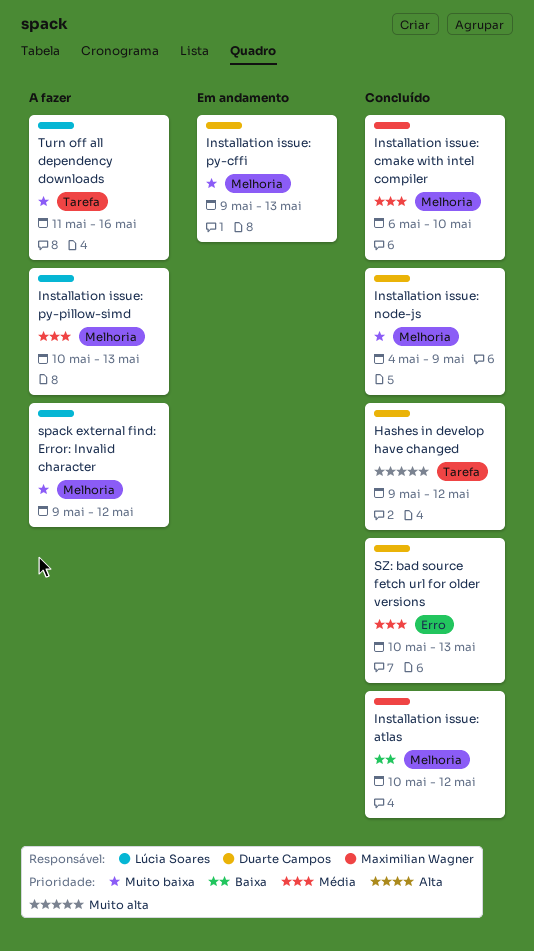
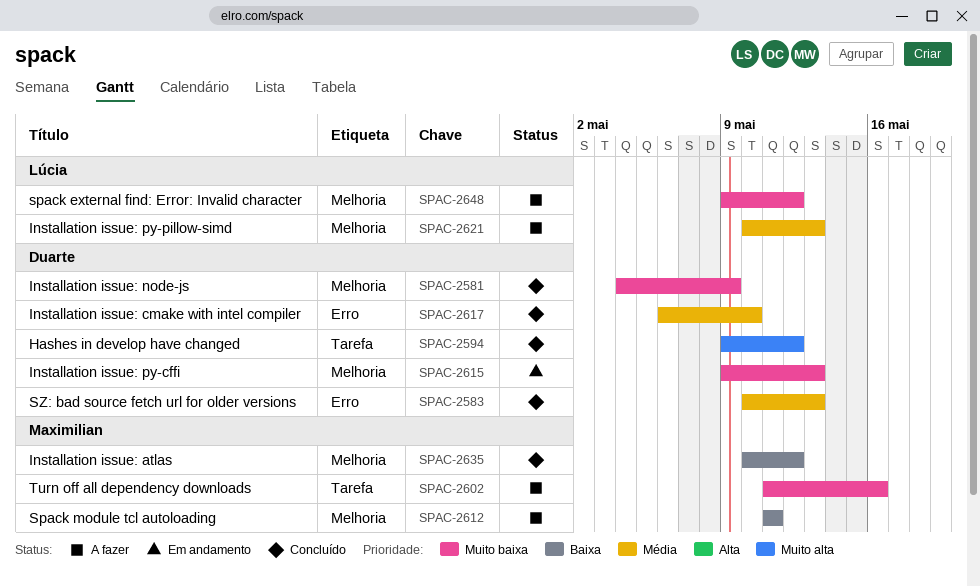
Installation issue: cmake with intel compiler, owner: Maximilian Wagner -> Duarte Campos
Installation issue: cmake with intel compiler, label: Melhoria -> Erro
Spack module tcl autoloading: none -> present
Turn off all dependency downloads, owner: Lúcia Soares -> Maximilian Wagner

